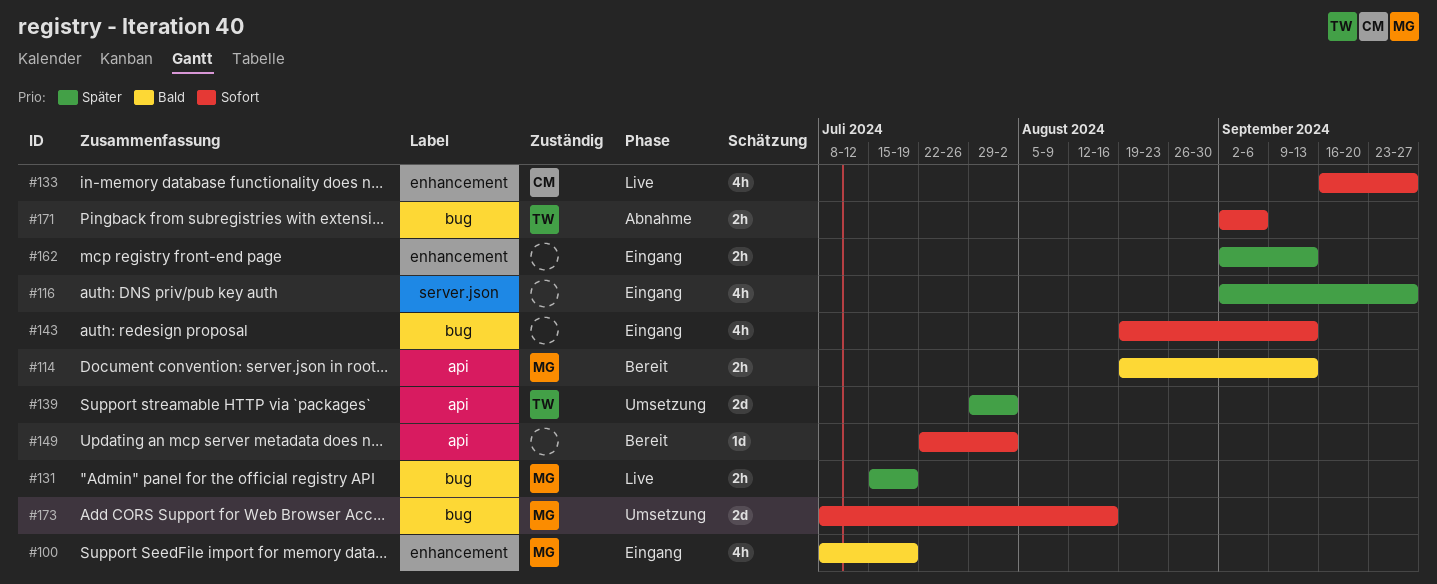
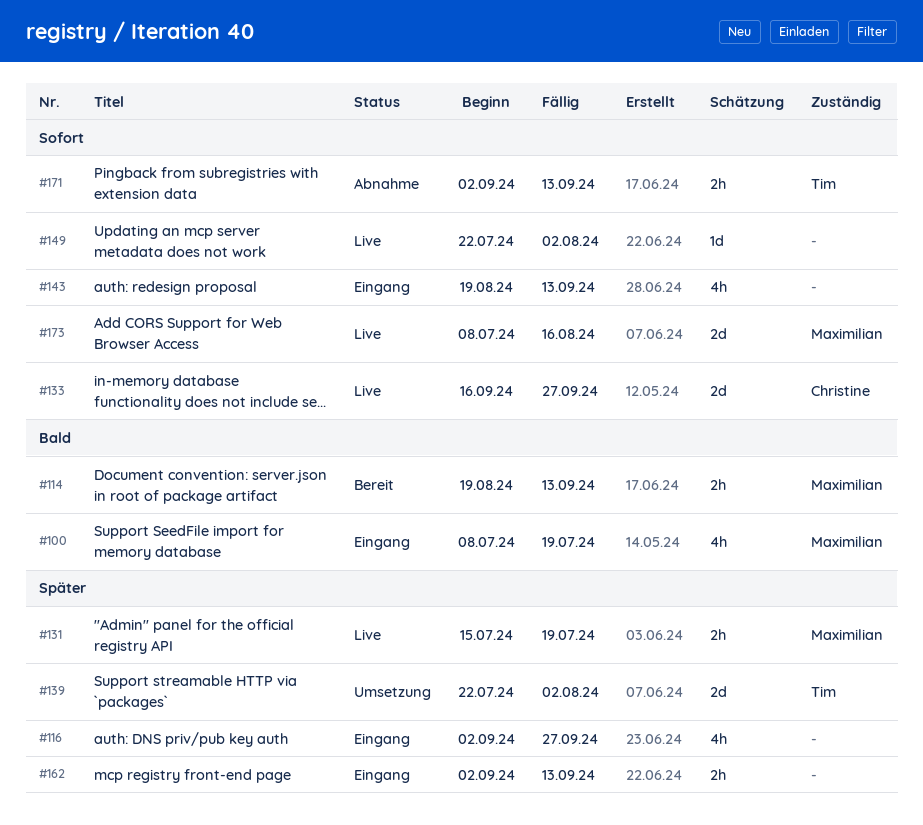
#133, estimate: 4h -> 2d
#139, start: Jul 29 -> Jul 22
#149, status: Bereit -> Live
#171, due: Sep 6 -> Sep 13
#173, status: Umsetzung -> Live

